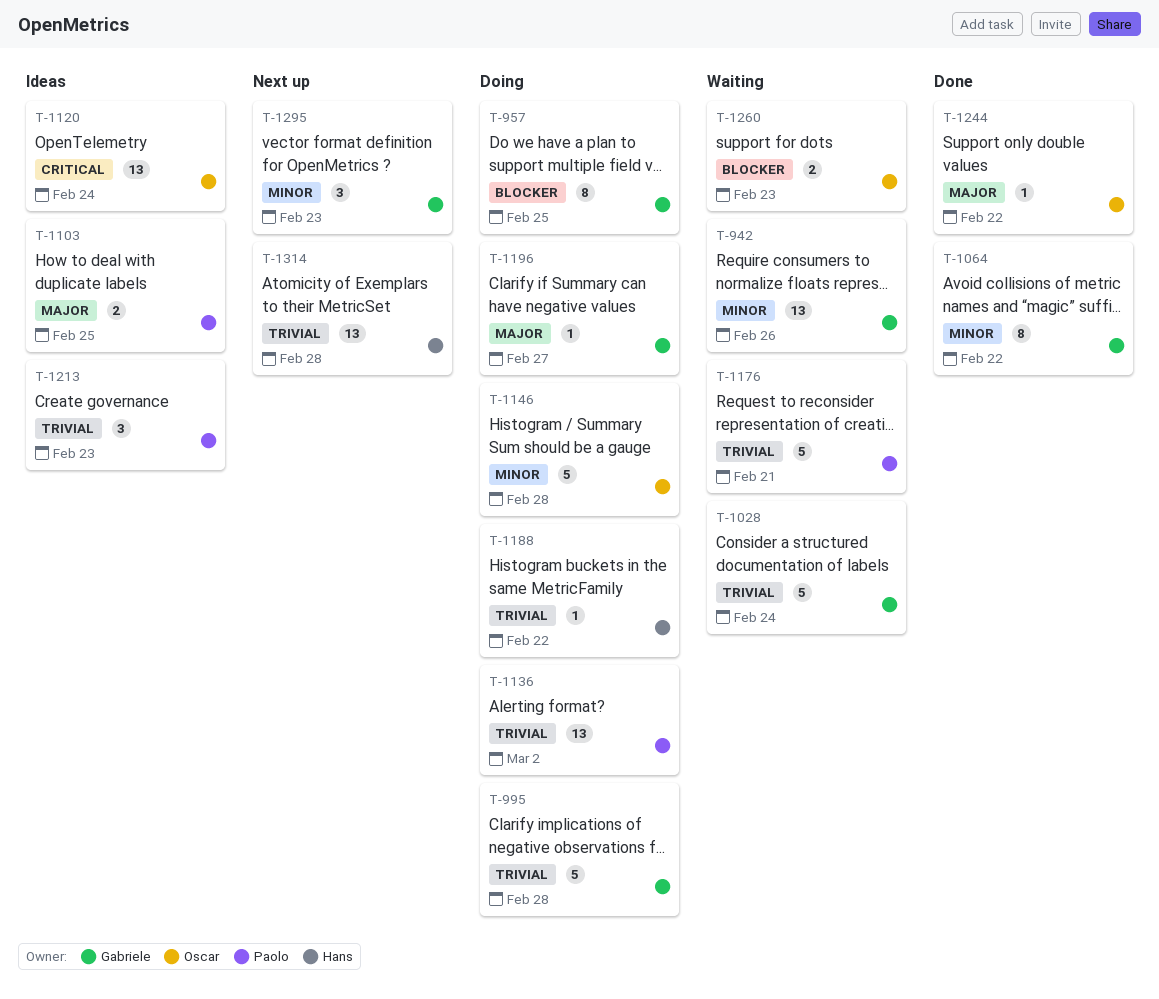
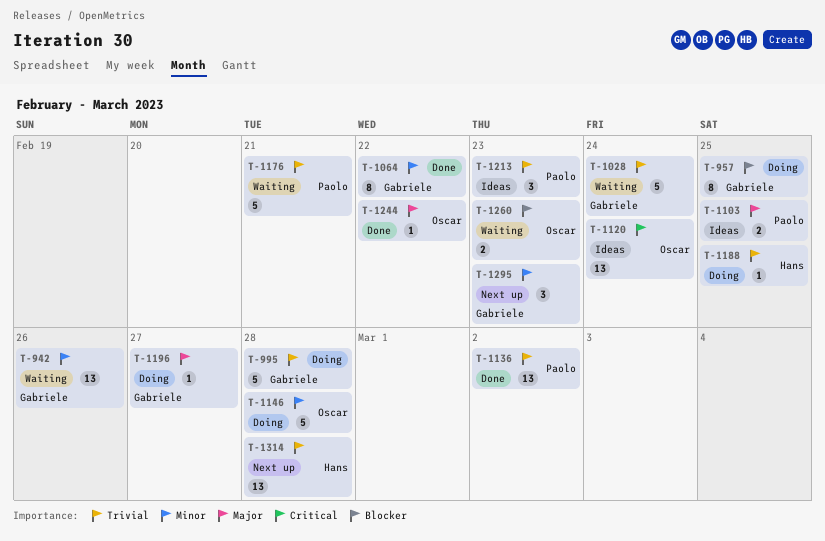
T-1136, status: Doing -> Done
T-1188, due: Feb 22 -> Feb 25

